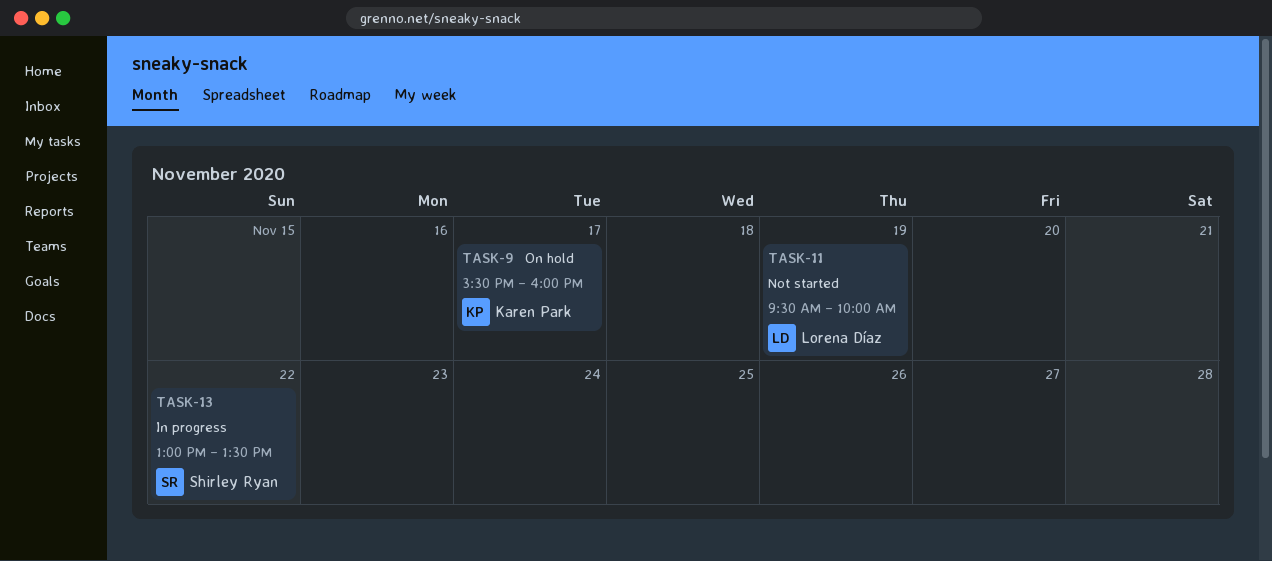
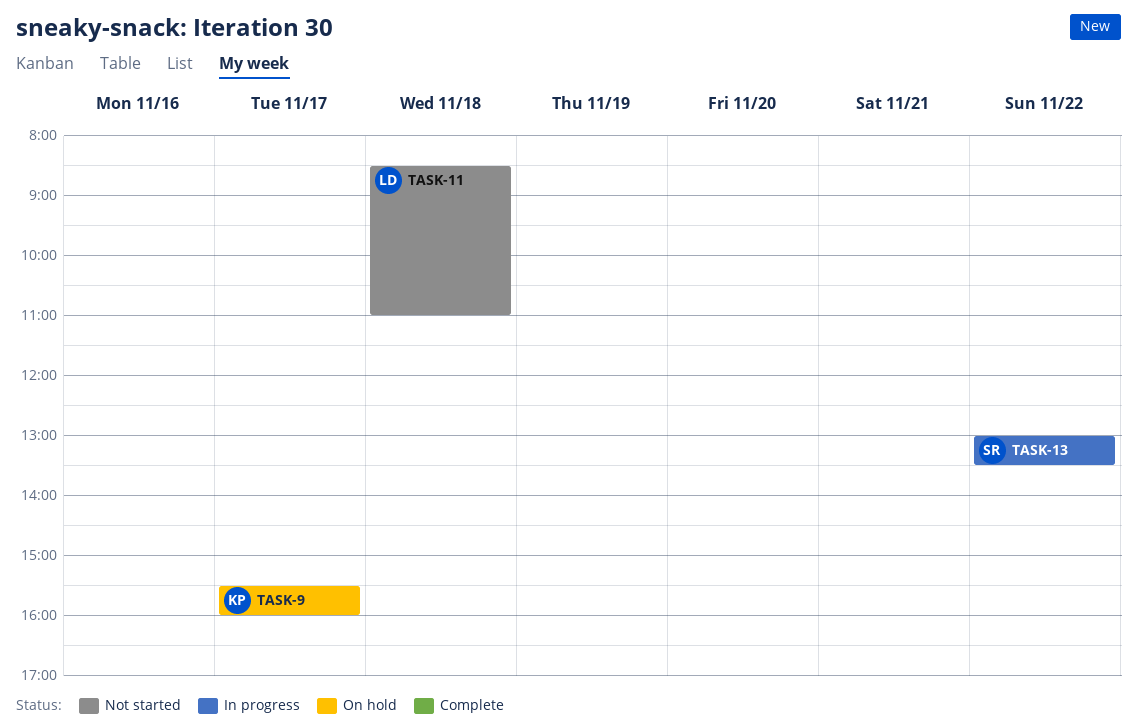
TASK-11, day: Nov 19 -> Nov 18
TASK-11, begins: 09:30 -> 08:30
TASK-11, ends: 10:00 -> 11:00

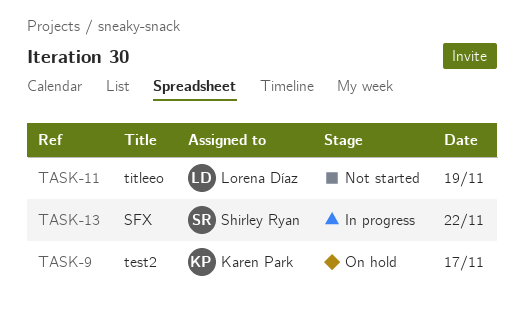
TASK-11, day: Nov 18 -> Nov 19

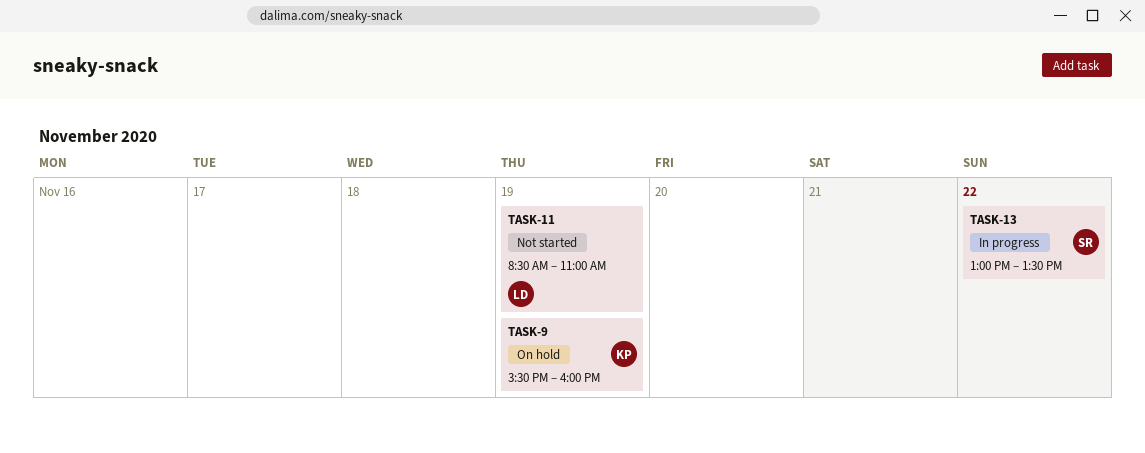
TASK-9, day: Nov 17 -> Nov 19

